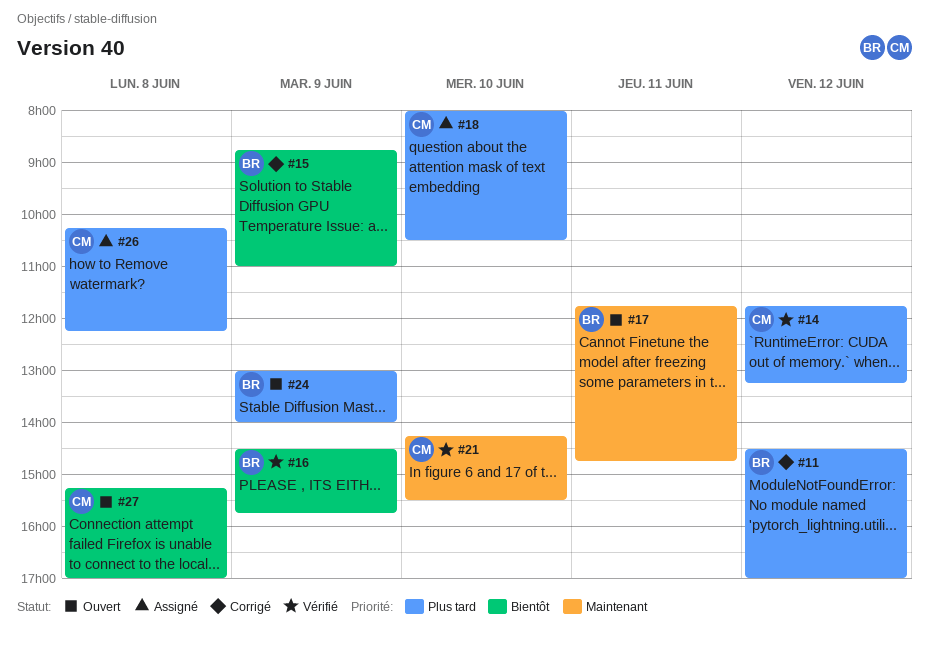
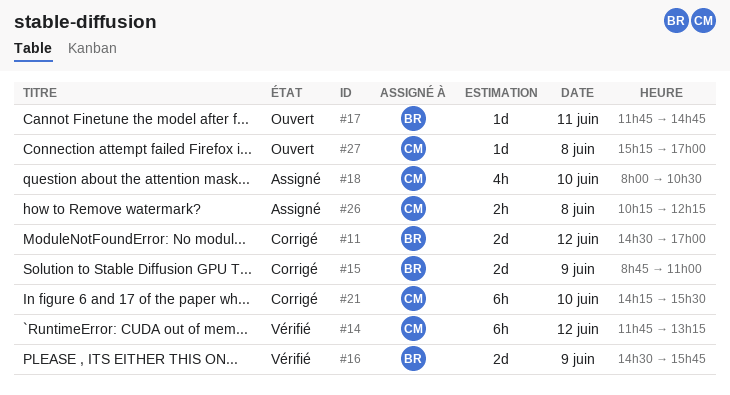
#21, status: Vérifié -> Corrigé
#24: present -> none

